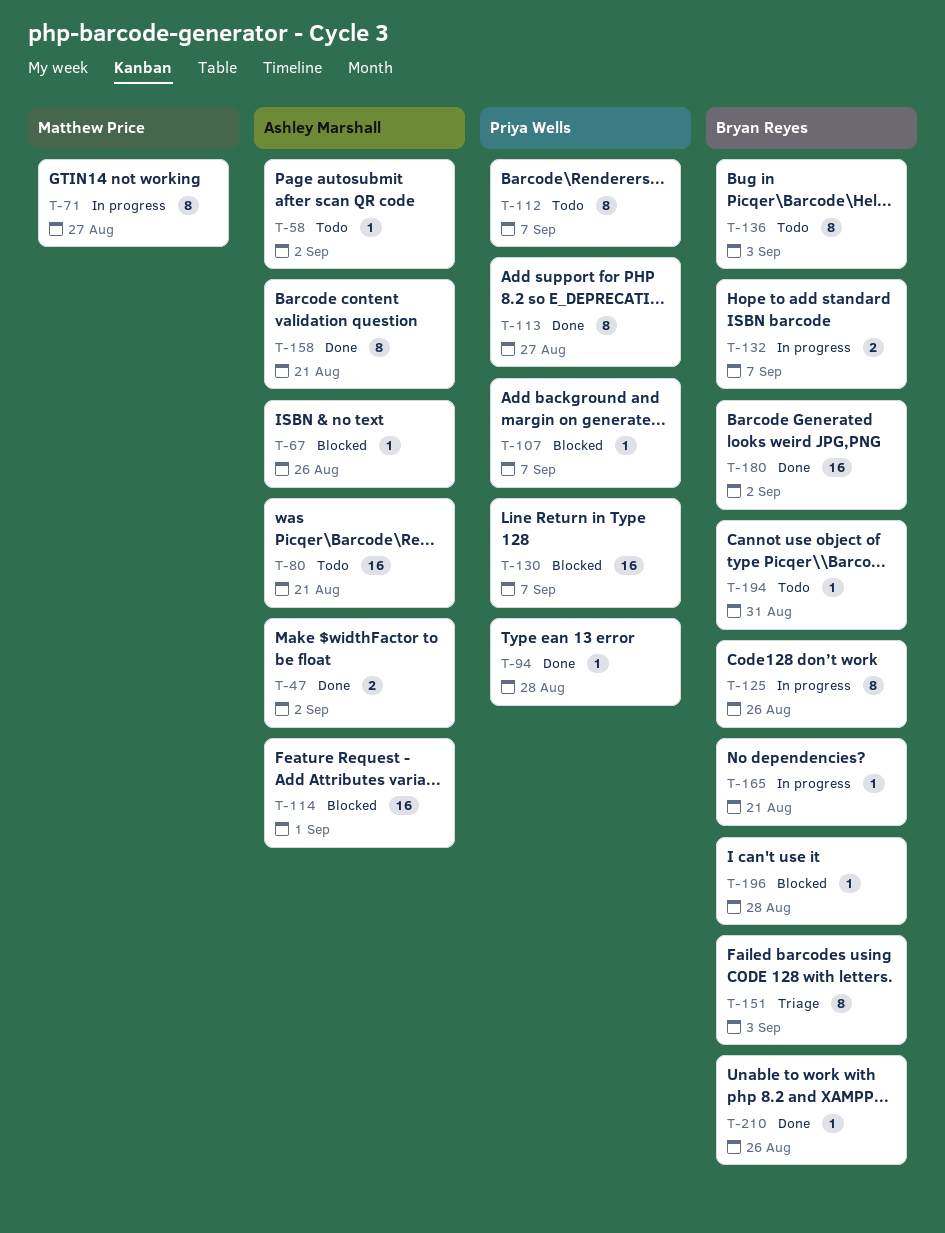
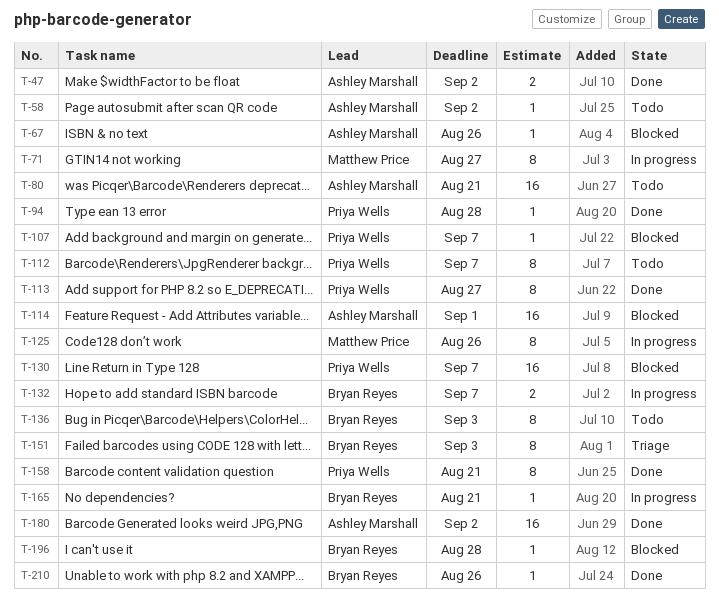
T-125, owner: Bryan Reyes -> Matthew Price
T-158, owner: Ashley Marshall -> Priya Wells
T-180, owner: Bryan Reyes -> Ashley Marshall
T-194: present -> none

